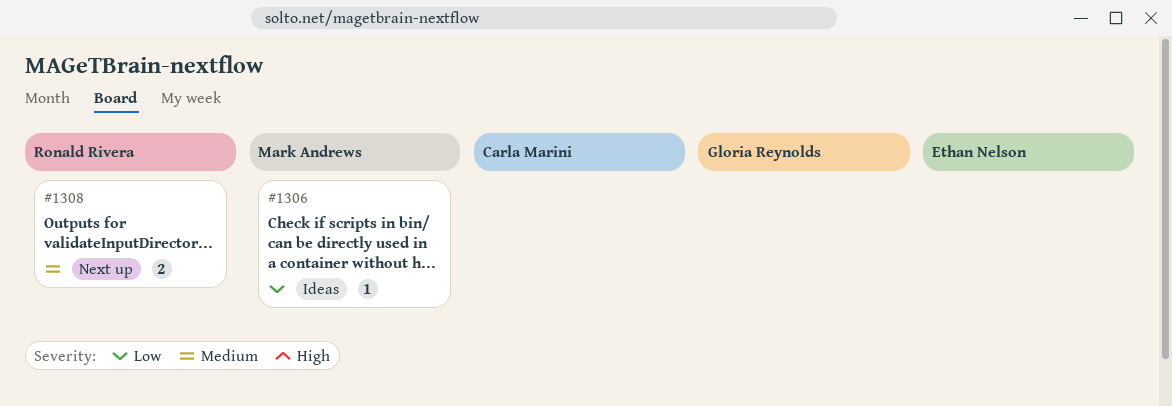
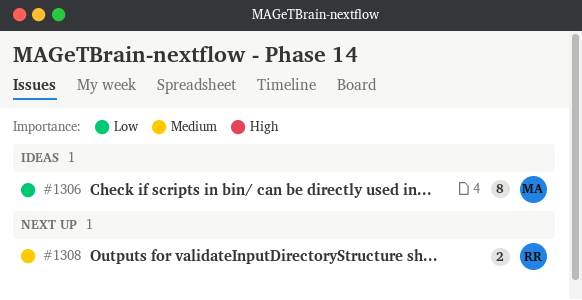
#1306, estimate: 1 -> 8

